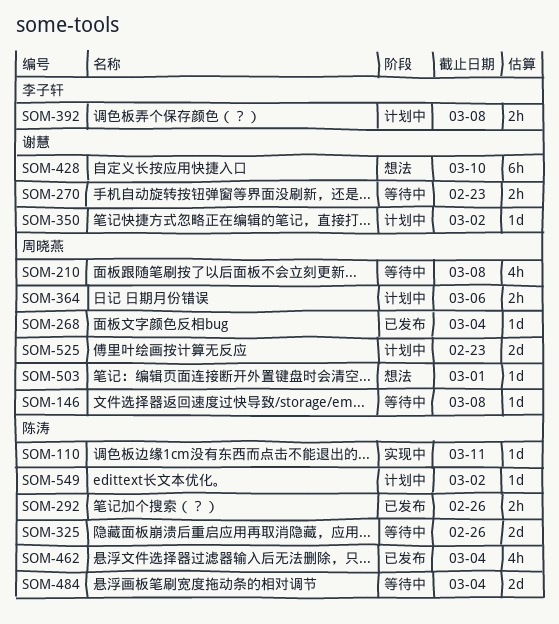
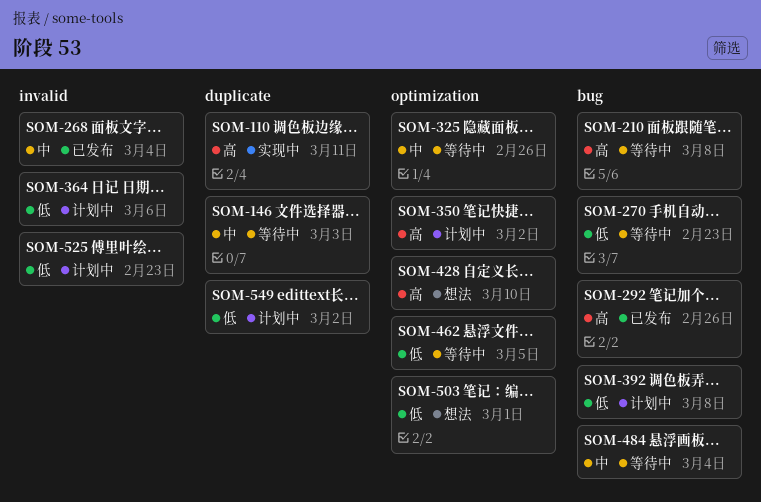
SOM-146, due: Mar 8 -> Mar 3
SOM-462, status: 已发布 -> 等待中
SOM-462, due: Mar 4 -> Mar 5

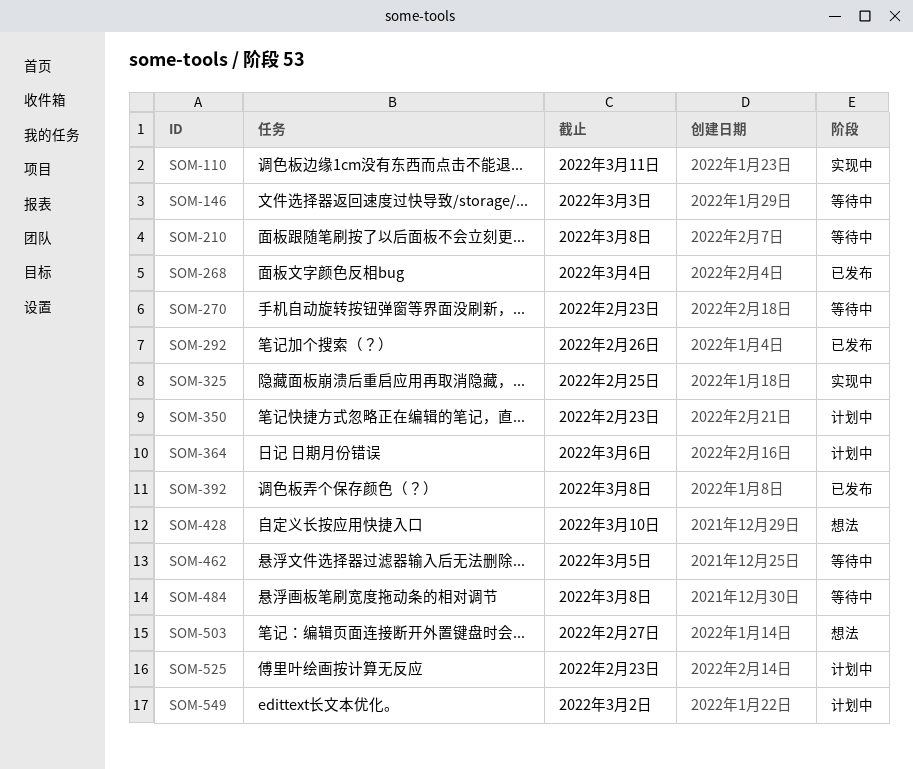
SOM-325, status: 等待中 -> 实现中
SOM-325, due: Feb 26 -> Feb 25
SOM-350, due: Mar 2 -> Feb 23
SOM-392, status: 计划中 -> 已发布
SOM-484, due: Mar 4 -> Mar 8
SOM-503, due: Mar 1 -> Feb 27

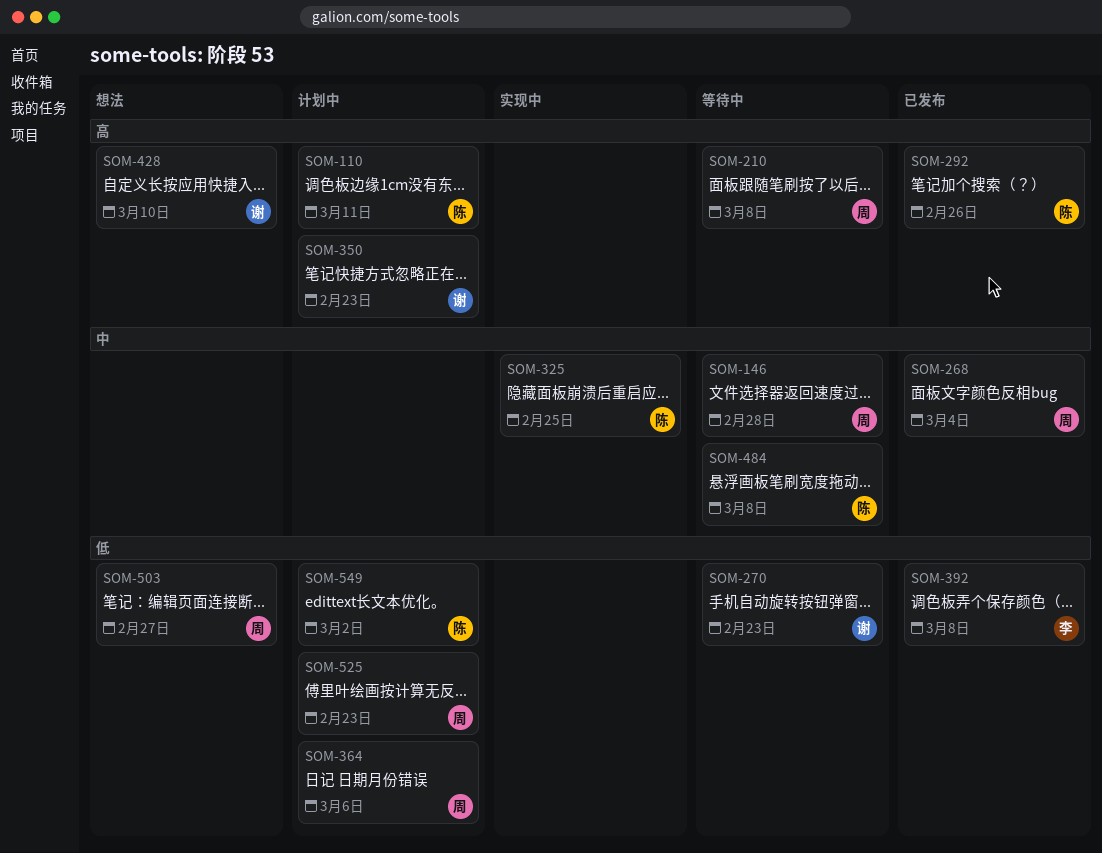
SOM-110, status: 实现中 -> 计划中
SOM-146, due: Mar 3 -> Feb 28
SOM-462: present -> none

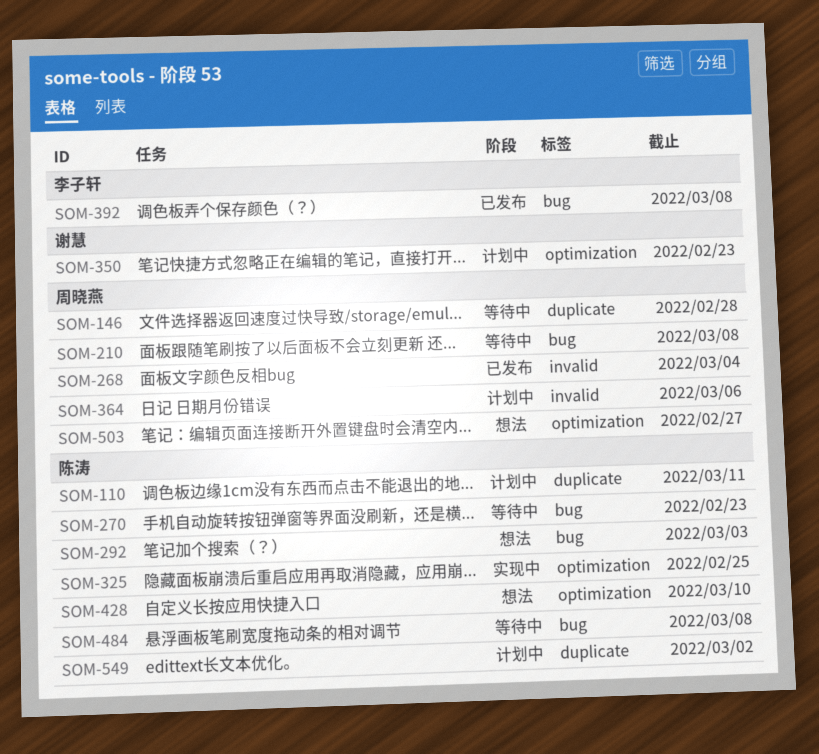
SOM-270, owner: 谢慧 -> 陈涛
SOM-292, status: 已发布 -> 想法
SOM-292, due: Feb 26 -> Mar 3
SOM-428, owner: 谢慧 -> 陈涛
SOM-525: present -> none

